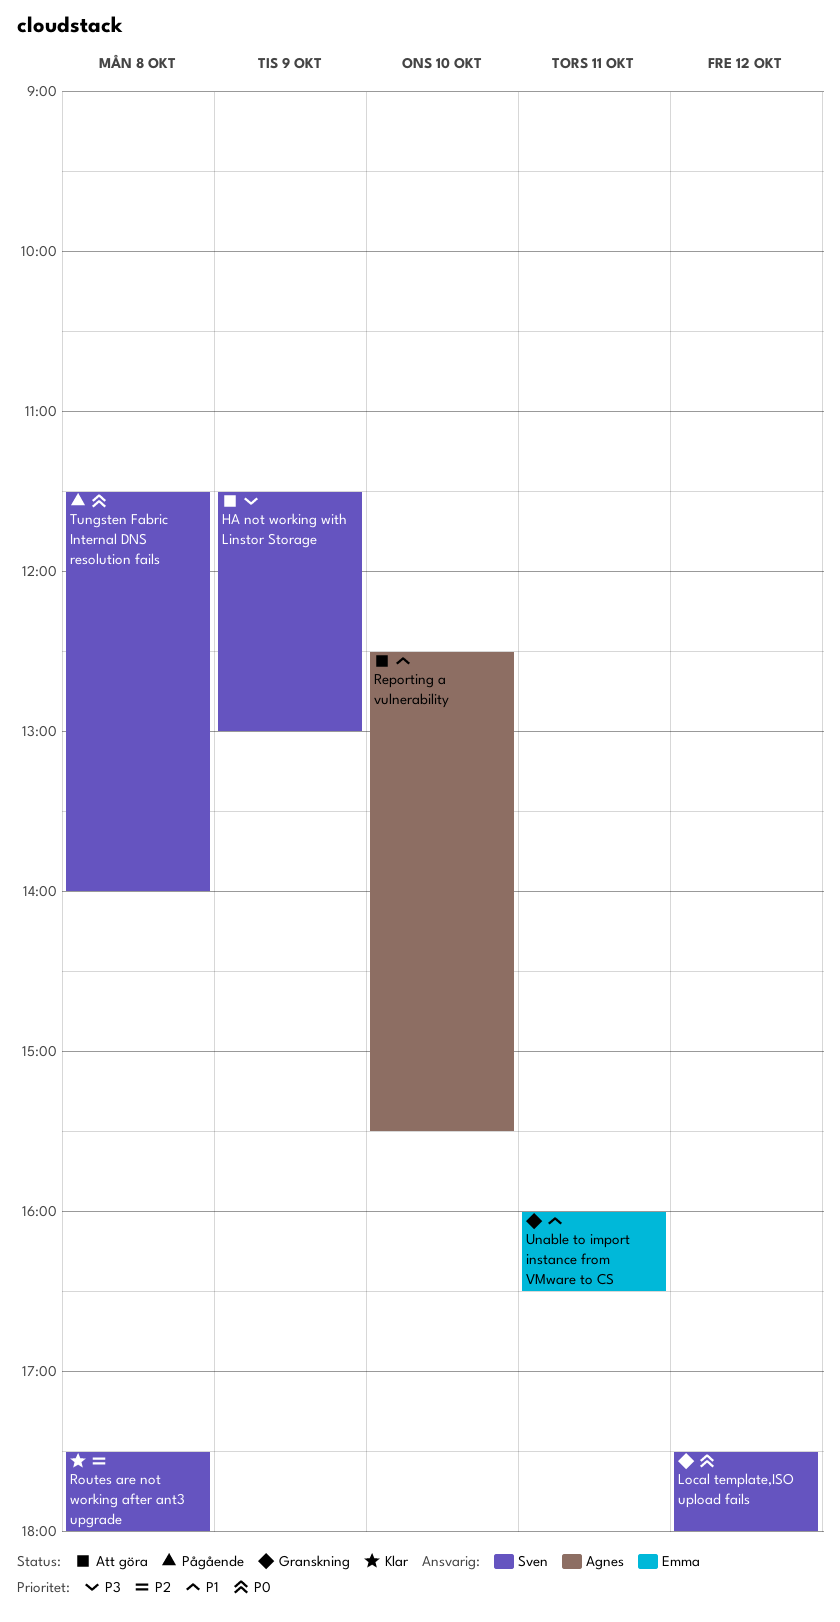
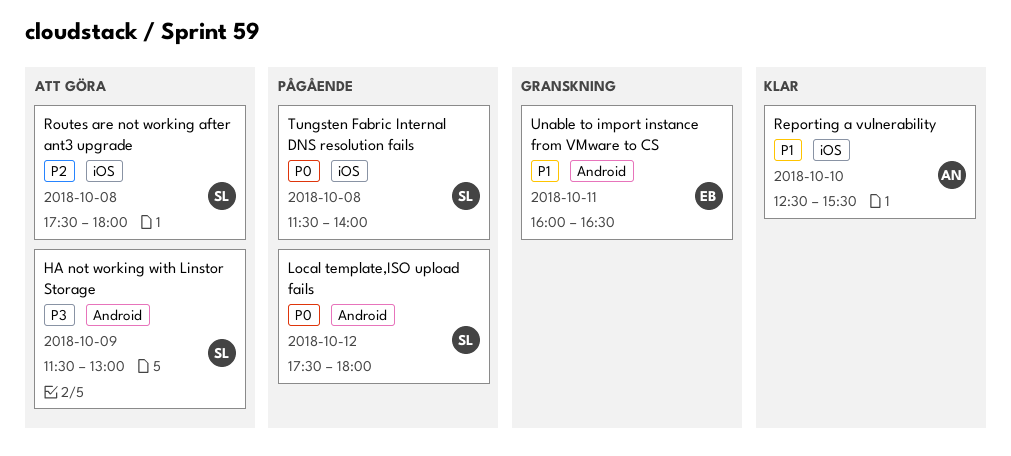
Local template,ISO upload fails, status: Granskning -> Pågående
Reporting a vulnerability, status: Att göra -> Klar
Routes are not working after ant3 upgrade, status: Klar -> Att göra

